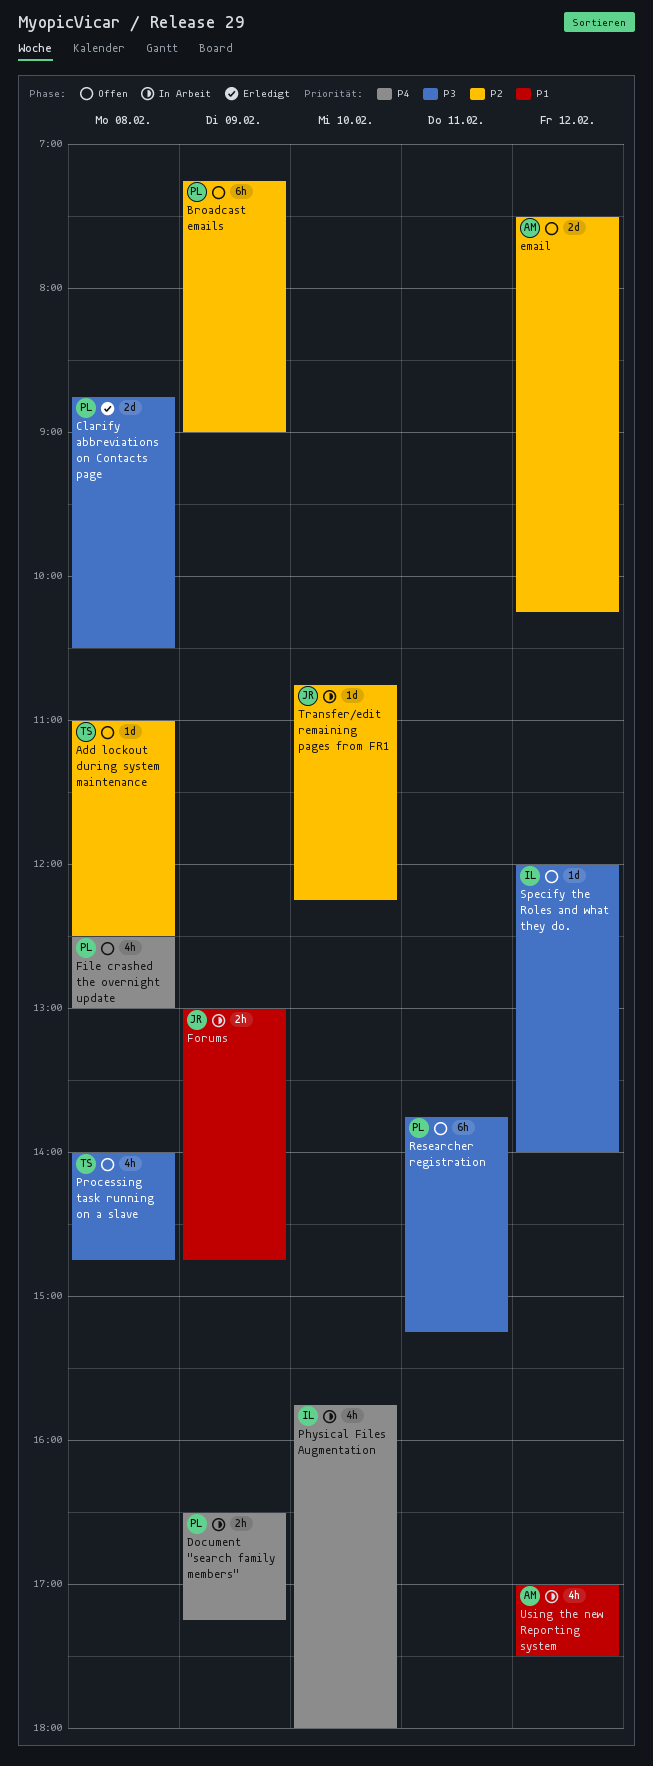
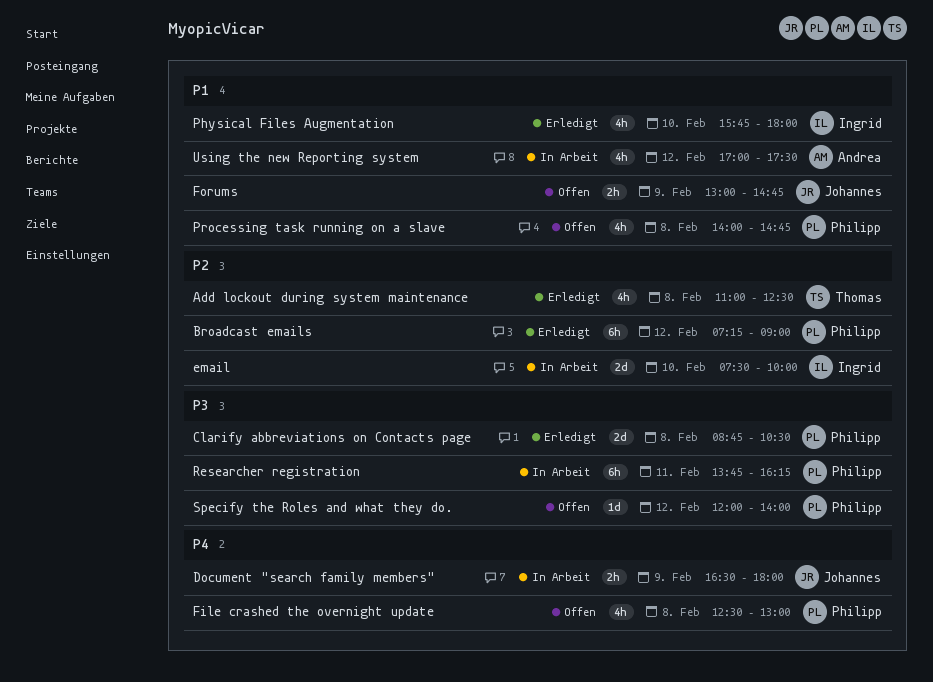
Add lockout during system maintenance, status: Offen -> Erledigt
Add lockout during system maintenance, estimate: 1d -> 4h
Broadcast emails, status: Offen -> Erledigt
Broadcast emails, day: Feb 9 -> Feb 12
Document "search family members", owner: Philipp -> Johannes
Document "search family members", ends: 17:15 -> 18:00
email, status: Offen -> In Arbeit
email, owner: Andrea -> Ingrid
email, day: Feb 12 -> Feb 10
email, ends: 10:15 -> 10:00
Forums, status: In Arbeit -> Offen
Physical Files Augmentation, status: In Arbeit -> Erledigt
Physical Files Augmentation, priority: P4 -> P1
Processing task running on a slave, owner: Thomas -> Philipp
Processing task running on a slave, priority: P3 -> P1
Researcher registration, status: Offen -> In Arbeit
Researcher registration, ends: 15:15 -> 16:15
Specify the Roles and what they do., owner: Ingrid -> Philipp
Transfer/edit remaining pages from FR1: present -> none

